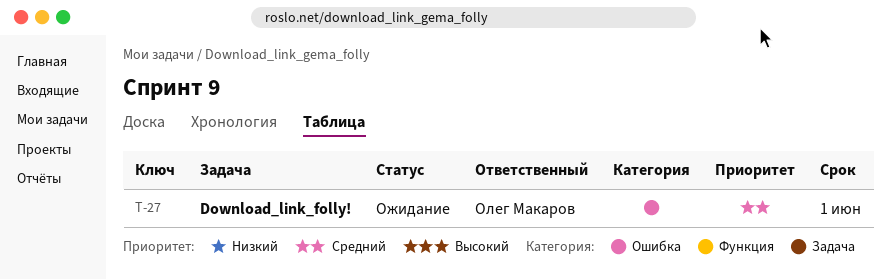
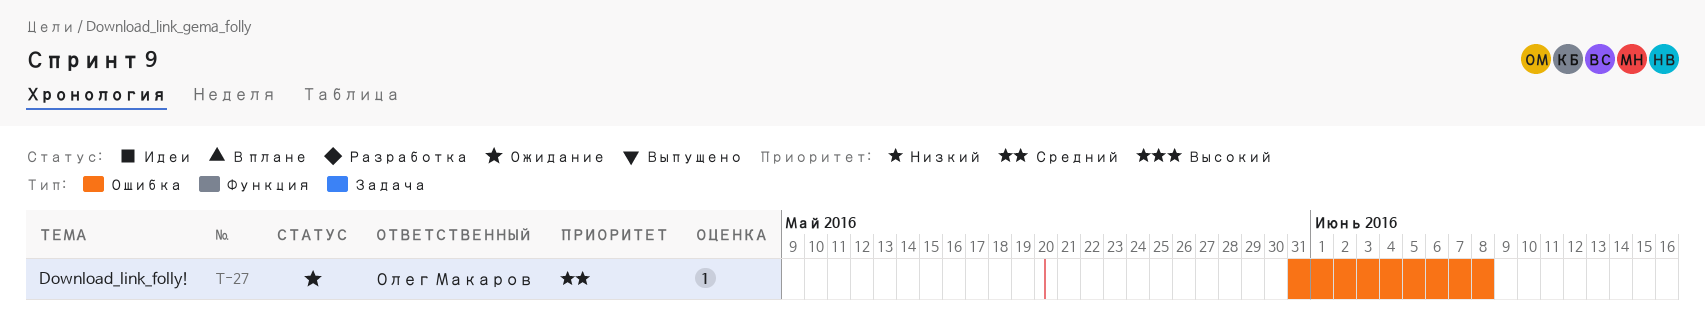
T-27, due: Jun 1 -> Jun 8

